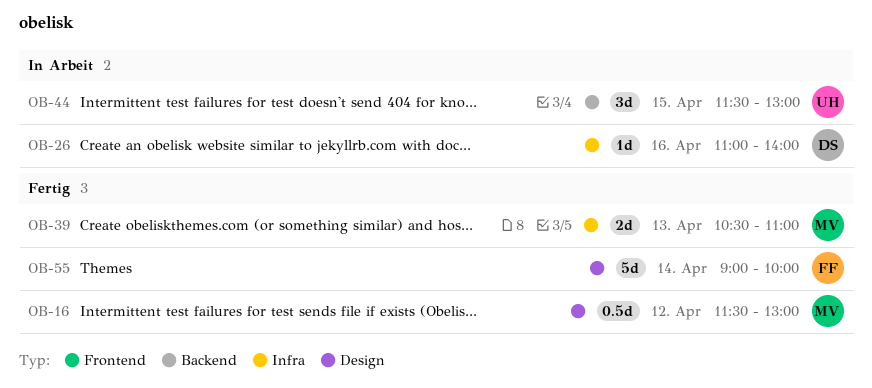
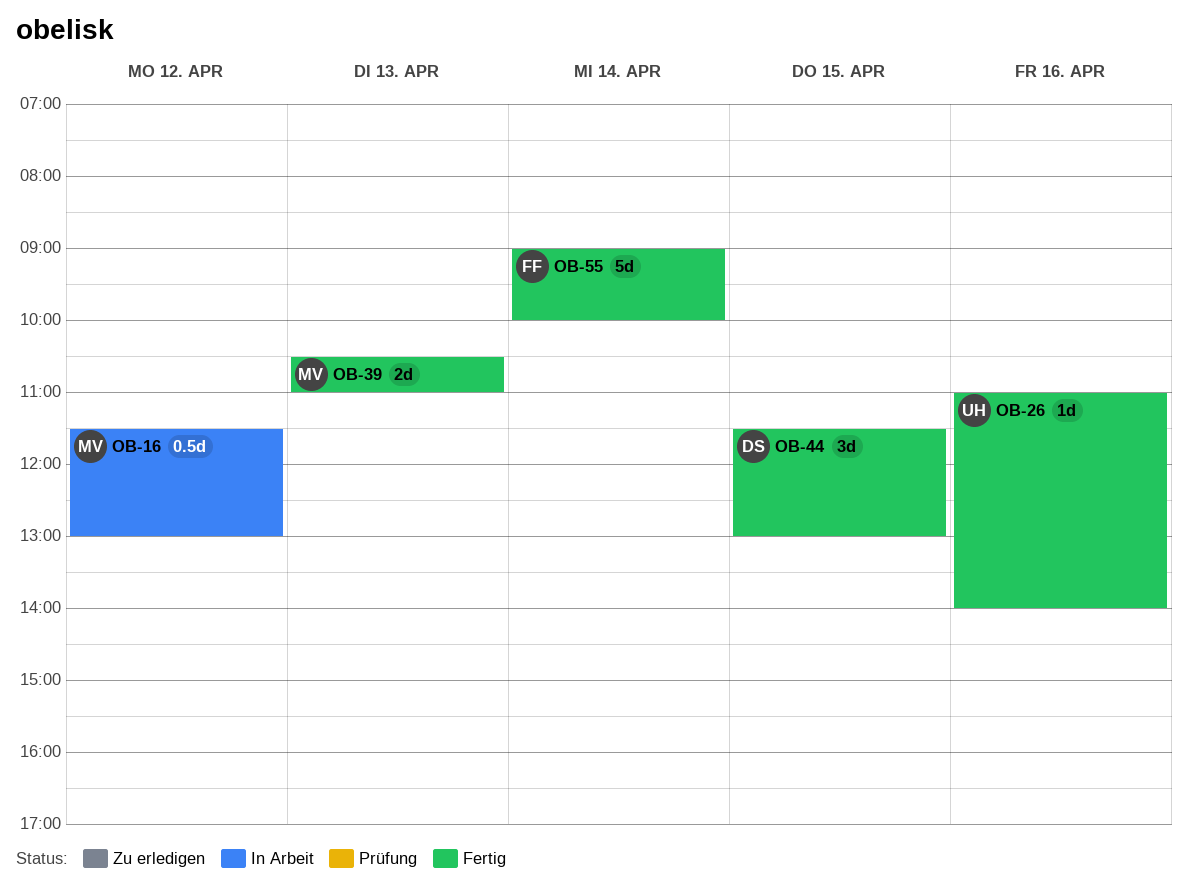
OB-16, status: Fertig -> In Arbeit
OB-26, status: In Arbeit -> Fertig
OB-26, owner: DS -> UH
OB-44, status: In Arbeit -> Fertig
OB-44, owner: UH -> DS

